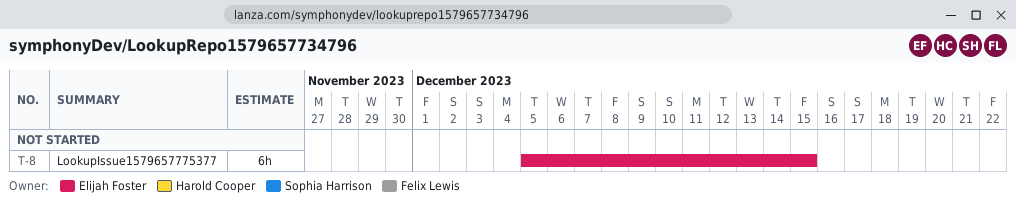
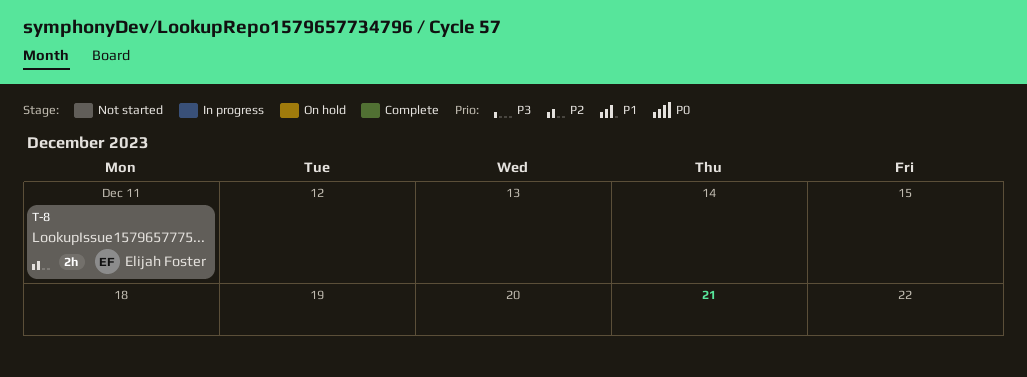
T-8, estimate: 6h -> 2h
T-8, due: Dec 15 -> Dec 11

